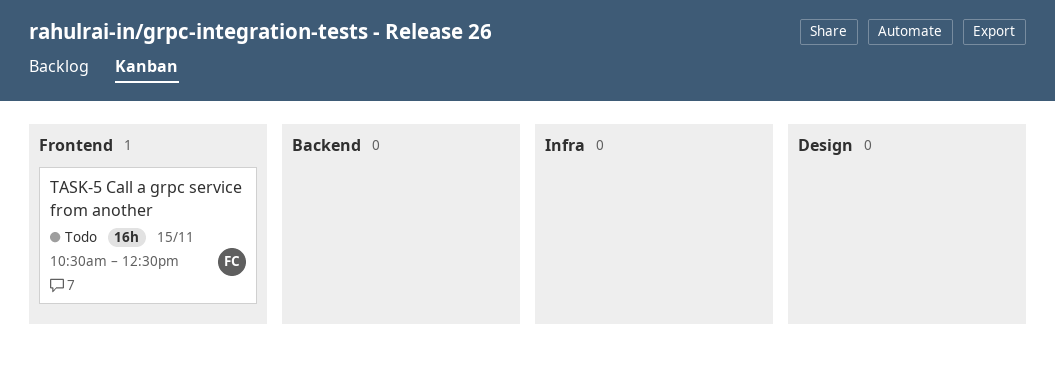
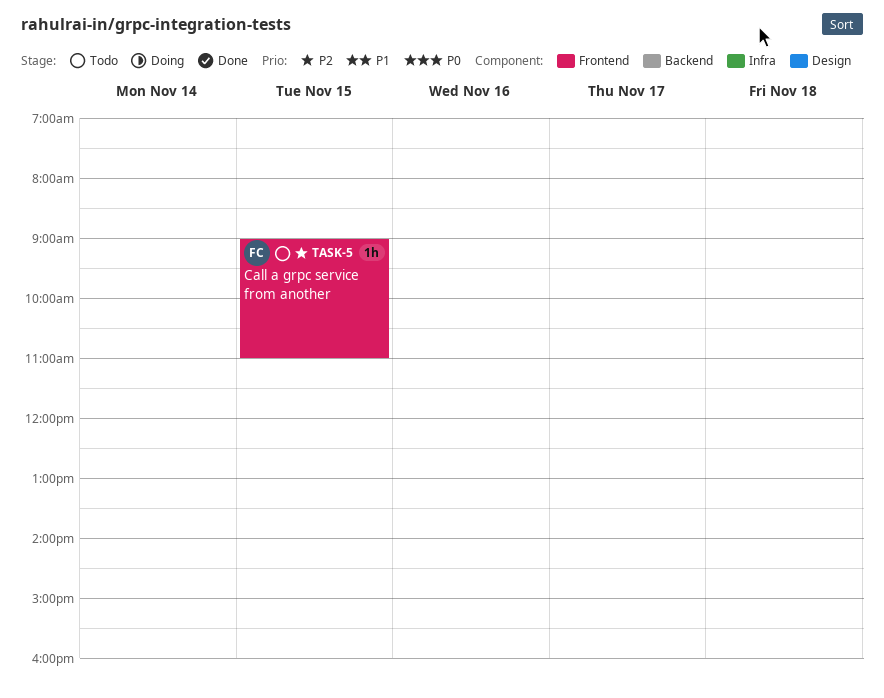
TASK-5, estimate: 16h -> 1h
TASK-5, begins: 10:30 -> 09:00
TASK-5, ends: 12:30 -> 11:00

